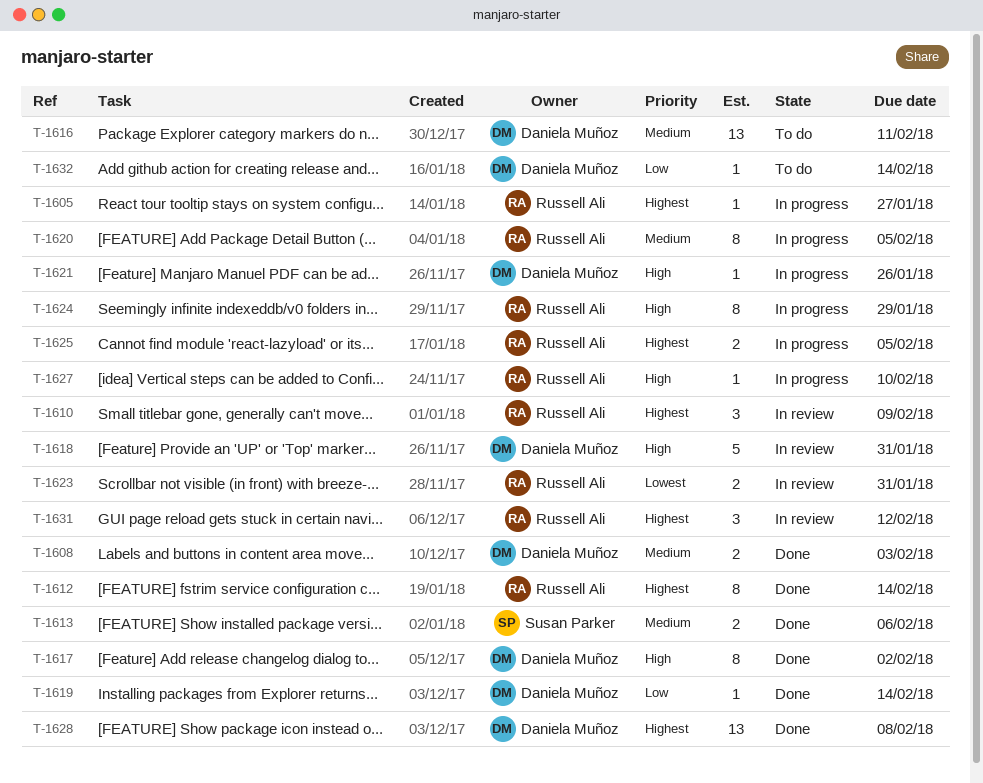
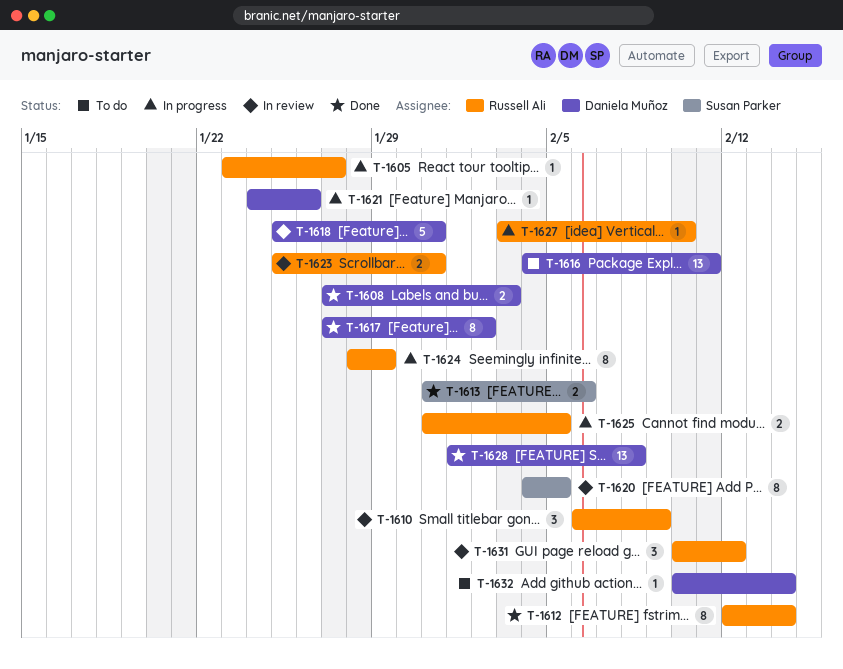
T-1619: present -> none
T-1620, status: In progress -> In review
T-1620, owner: Russell Ali -> Susan Parker

